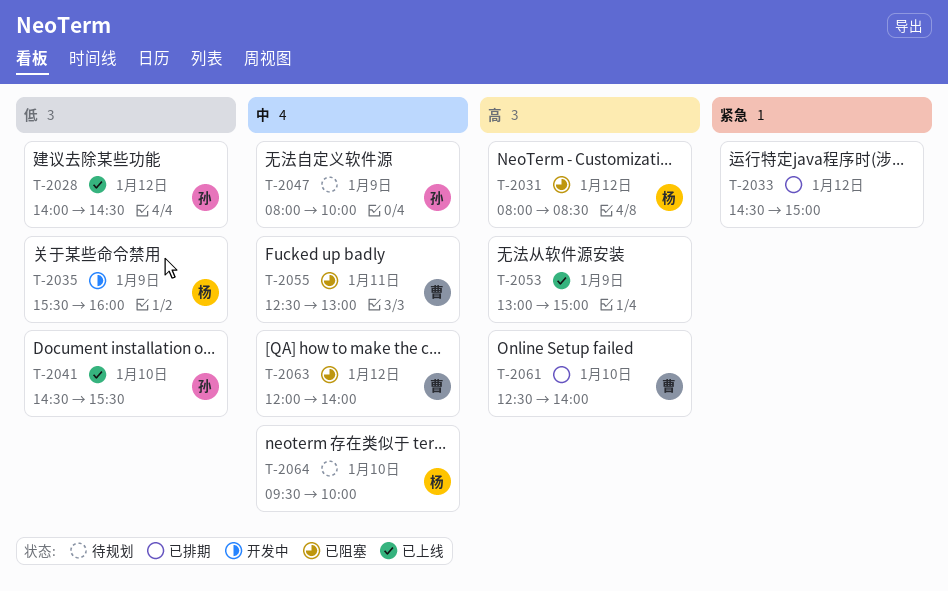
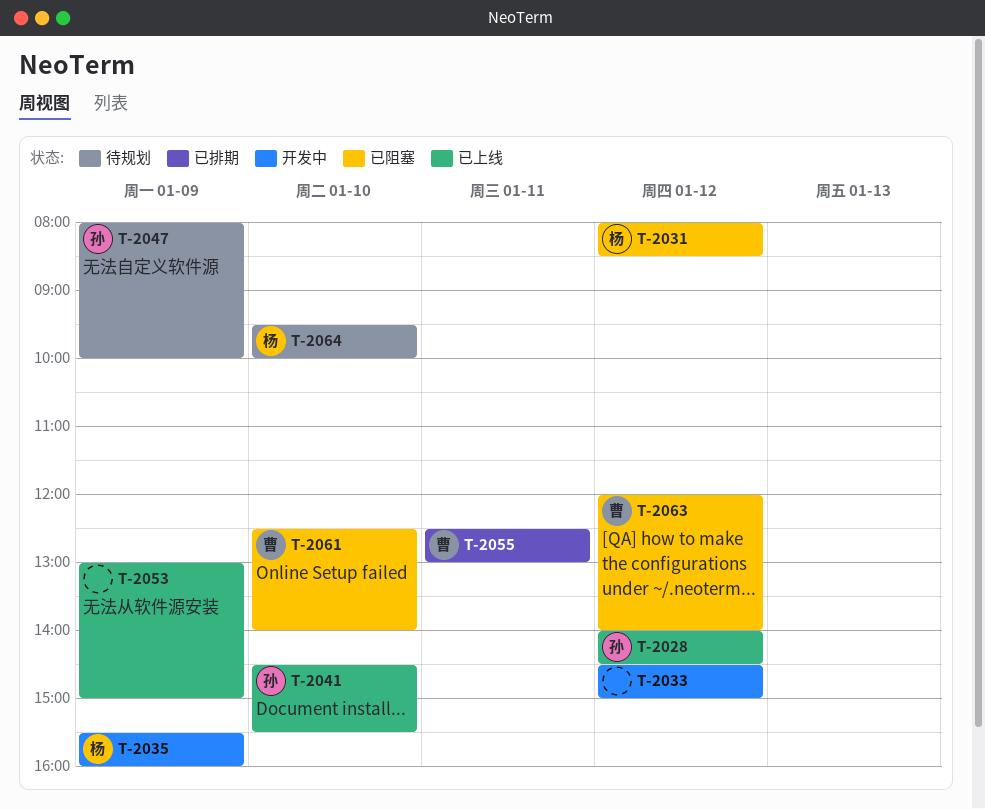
T-2033, status: 已排期 -> 开发中
T-2055, status: 已阻塞 -> 已排期
T-2061, status: 已排期 -> 已阻塞

